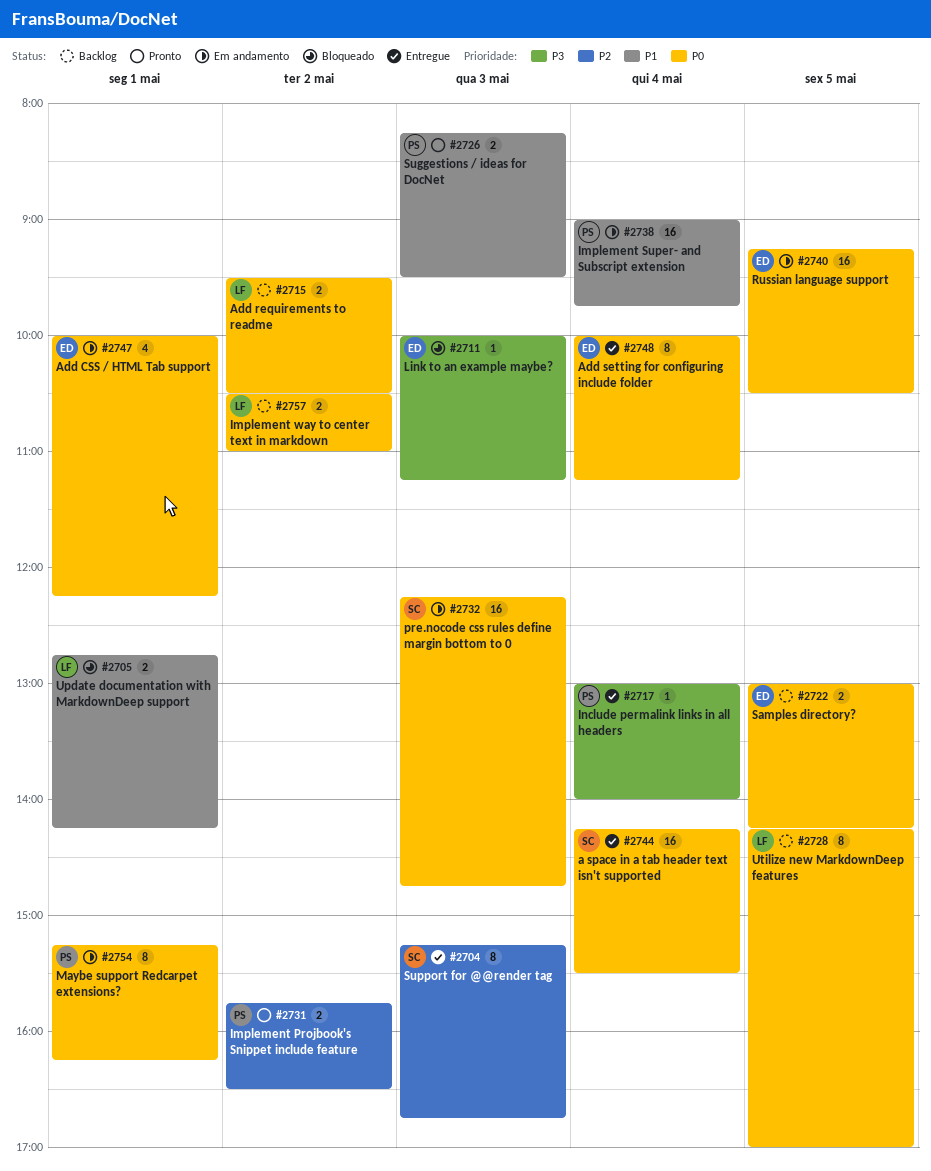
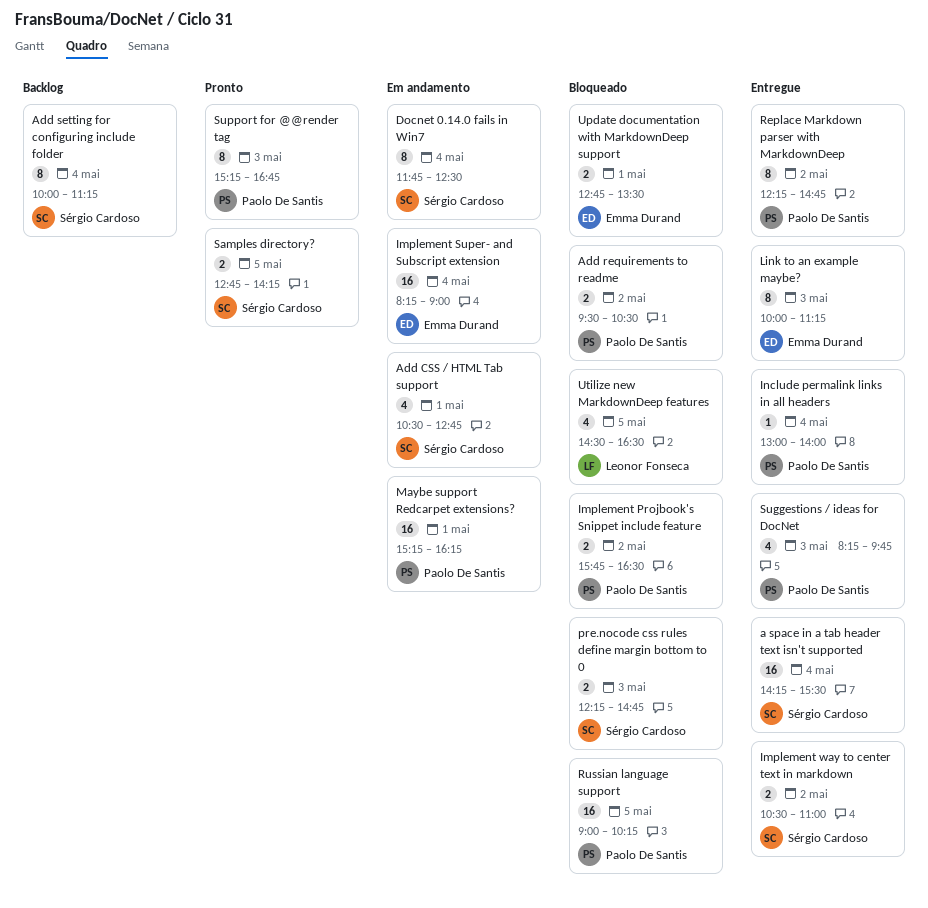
Add CSS / HTML Tab support, owner: Emma Durand -> Sérgio Cardoso
Add CSS / HTML Tab support, begins: 10:00 -> 10:30
Add CSS / HTML Tab support, ends: 12:15 -> 12:45
Add requirements to readme, status: Backlog -> Bloqueado
Add requirements to readme, owner: Leonor Fonseca -> Paolo De Santis
Add setting for configuring include folder, status: Entregue -> Backlog
Add setting for configuring include folder, owner: Emma Durand -> Sérgio Cardoso
Docnet 0.14.0 fails in Win7: none -> present
Implement Projbook's Snippet include feature, status: Pronto -> Bloqueado
Implement Super- and Subscript extension, owner: Paolo De Santis -> Emma Durand
Implement Super- and Subscript extension, begins: 09:00 -> 08:15
Implement Super- and Subscript extension, ends: 09:45 -> 09:00
Implement way to center text in markdown, status: Backlog -> Entregue
Implement way to center text in markdown, owner: Leonor Fonseca -> Sérgio Cardoso
Link to an example maybe?, status: Bloqueado -> Entregue
Link to an example maybe?, estimate: 1 -> 8
Maybe support Redcarpet extensions?, estimate: 8 -> 16
pre.nocode css rules define margin bottom to 0, status: Em andamento -> Bloqueado
pre.nocode css rules define margin bottom to 0, estimate: 16 -> 2
Replace Markdown parser with MarkdownDeep: none -> present
Russian language support, status: Em andamento -> Bloqueado
Russian language support, owner: Emma Durand -> Paolo De Santis
Russian language support, begins: 09:15 -> 09:00
Russian language support, ends: 10:30 -> 10:15
Samples directory?, status: Backlog -> Pronto
Samples directory?, owner: Emma Durand -> Sérgio Cardoso
Samples directory?, begins: 13:00 -> 12:45
Suggestions / ideas for DocNet, status: Pronto -> Entregue
Suggestions / ideas for DocNet, estimate: 2 -> 4
Suggestions / ideas for DocNet, ends: 09:30 -> 09:45
Support for @@render tag, status: Entregue -> Pronto
Support for @@render tag, owner: Sérgio Cardoso -> Paolo De Santis
Update documentation with MarkdownDeep support, owner: Leonor Fonseca -> Emma Durand
Update documentation with MarkdownDeep support, ends: 14:15 -> 13:30
Utilize new MarkdownDeep features, status: Backlog -> Bloqueado
Utilize new MarkdownDeep features, estimate: 8 -> 4
Utilize new MarkdownDeep features, begins: 14:15 -> 14:30
Utilize new MarkdownDeep features, ends: 17:00 -> 16:30

